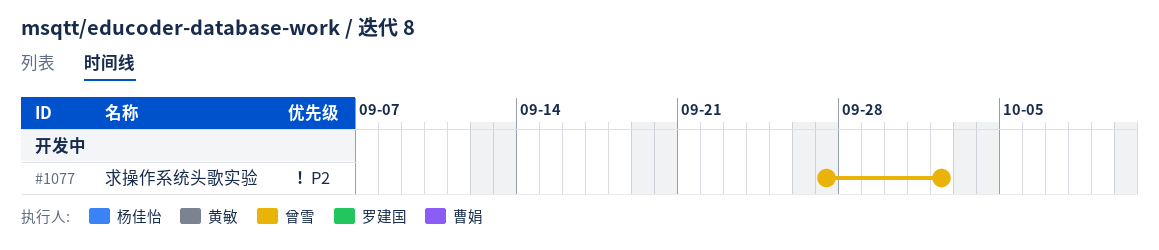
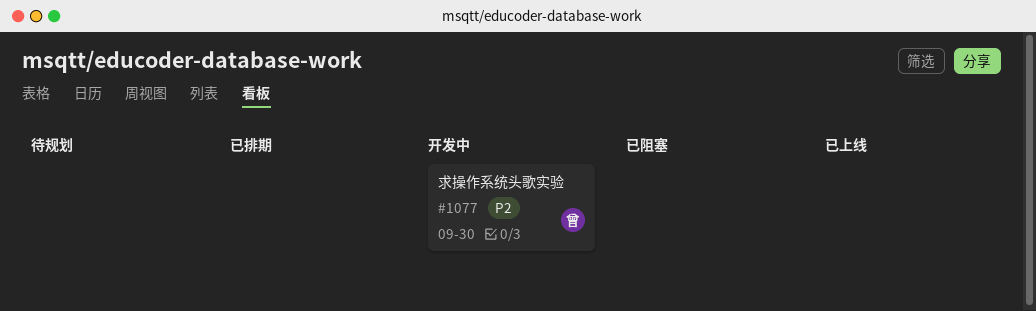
#1077, due: Oct 2 -> Sep 30

